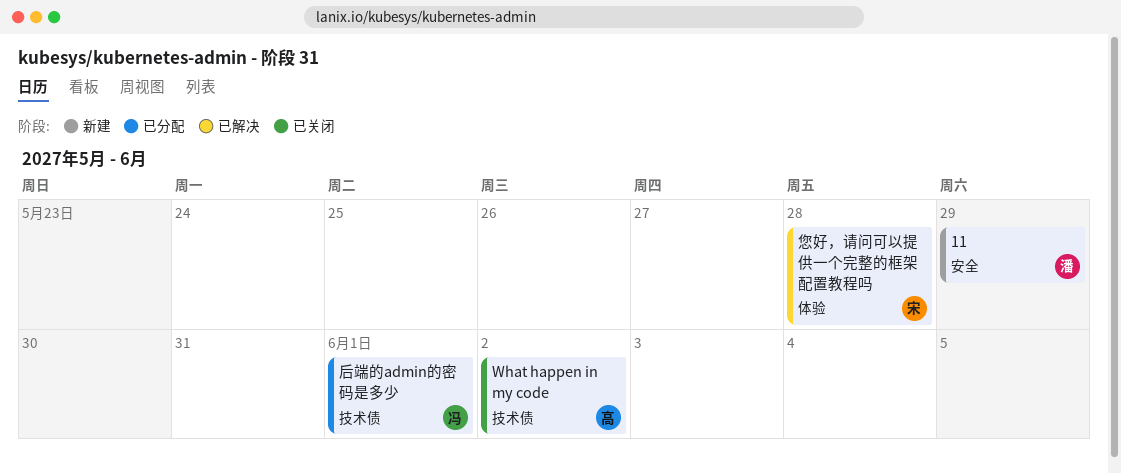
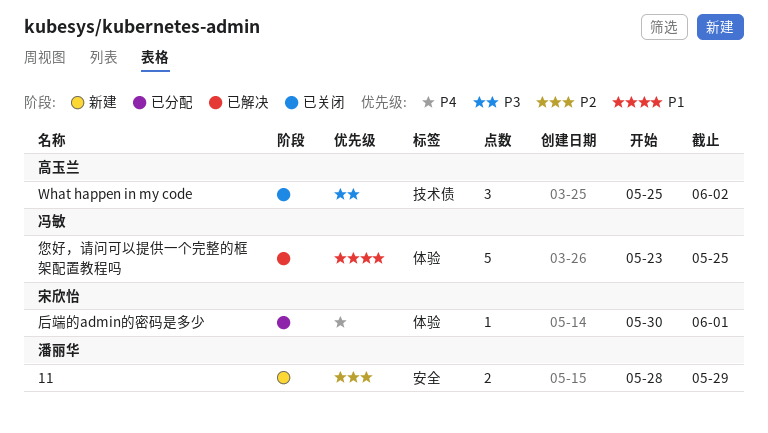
后端的admin的密码是多少, owner: 冯敏 -> 宋欣怡
后端的admin的密码是多少, label: 技术债 -> 体验
您好，请问可以提供一个完整的框架配置教程吗, owner: 宋欣怡 -> 冯敏
您好，请问可以提供一个完整的框架配置教程吗, due: May 28 -> May 25

